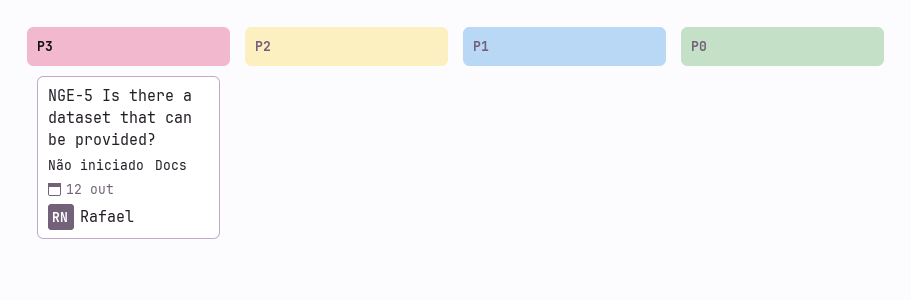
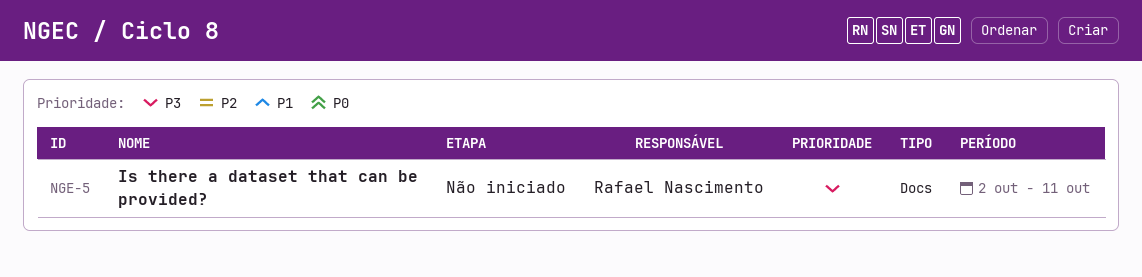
NGE-5, due: Oct 12 -> Oct 11

